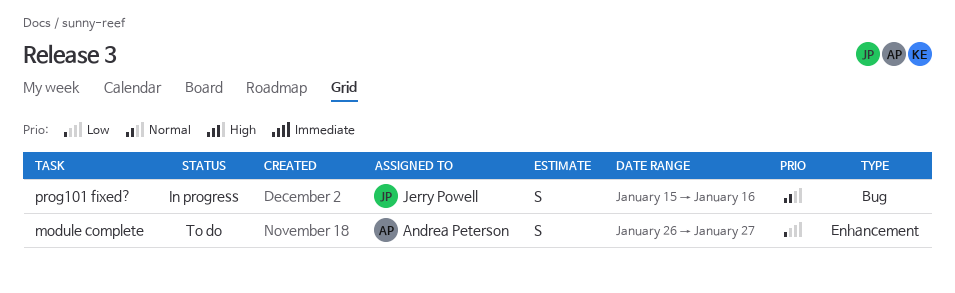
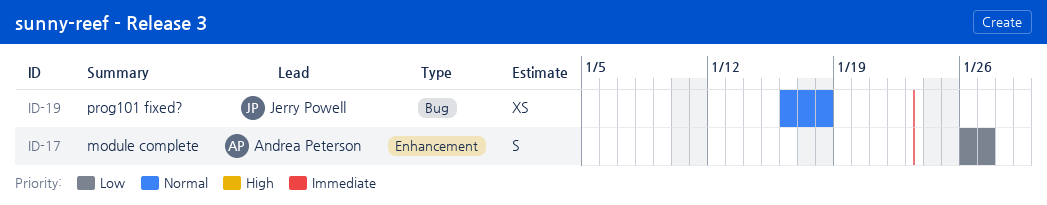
prog101 fixed?, estimate: S -> XS
prog101 fixed?, start: Jan 15 -> Jan 16
prog101 fixed?, due: Jan 16 -> Jan 18

